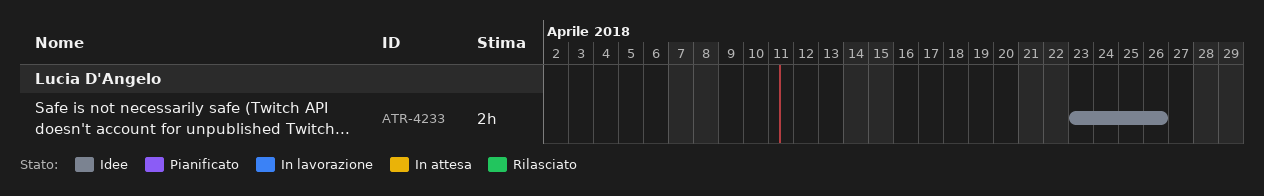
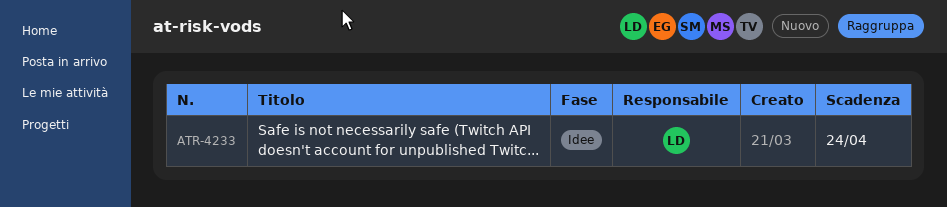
ATR-4233, due: Apr 26 -> Apr 24

